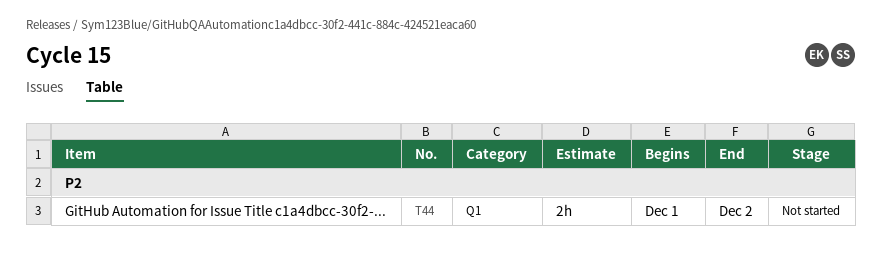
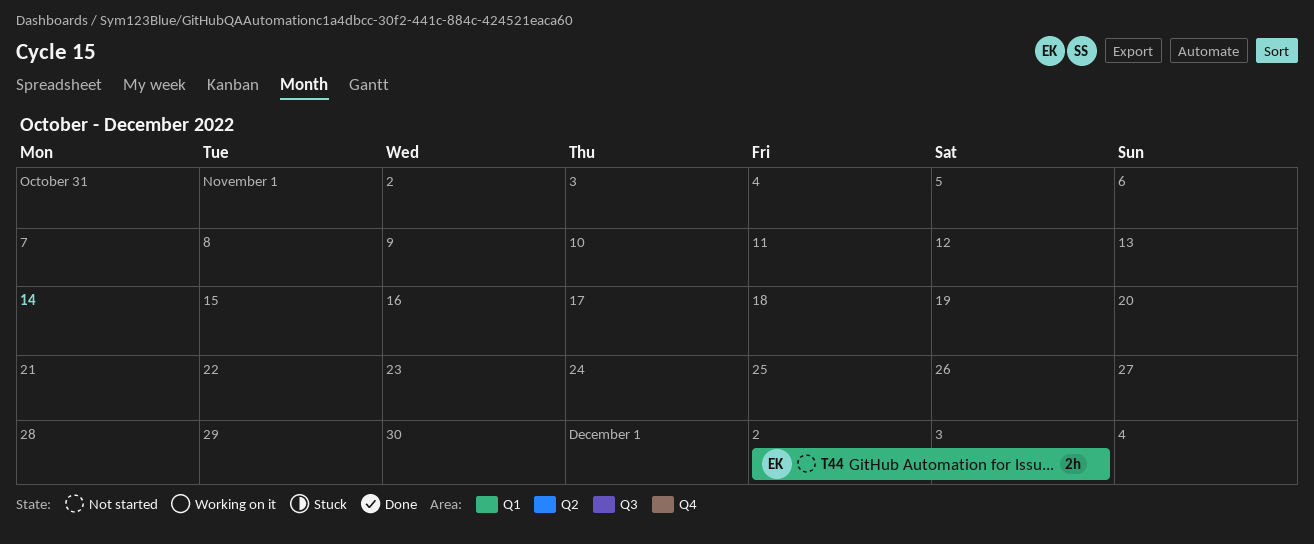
T44, start: Dec 1 -> Dec 2
T44, due: Dec 2 -> Dec 3

